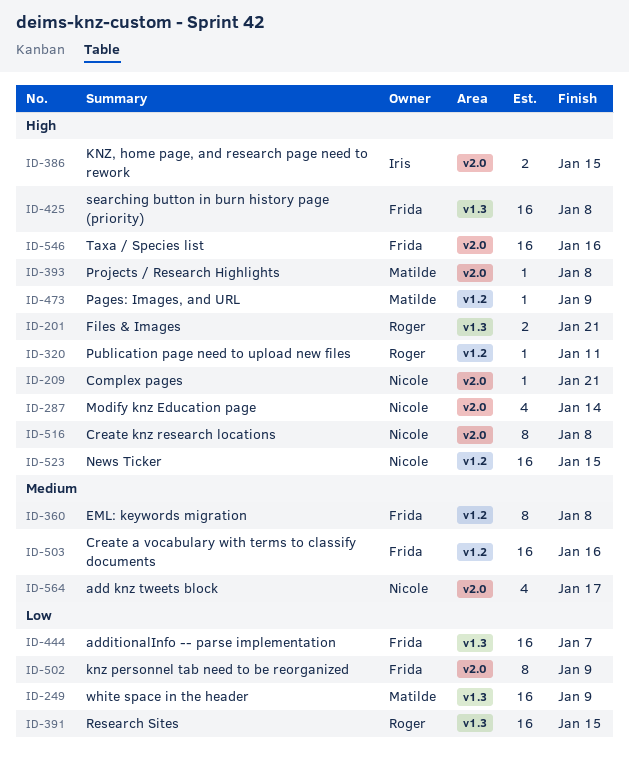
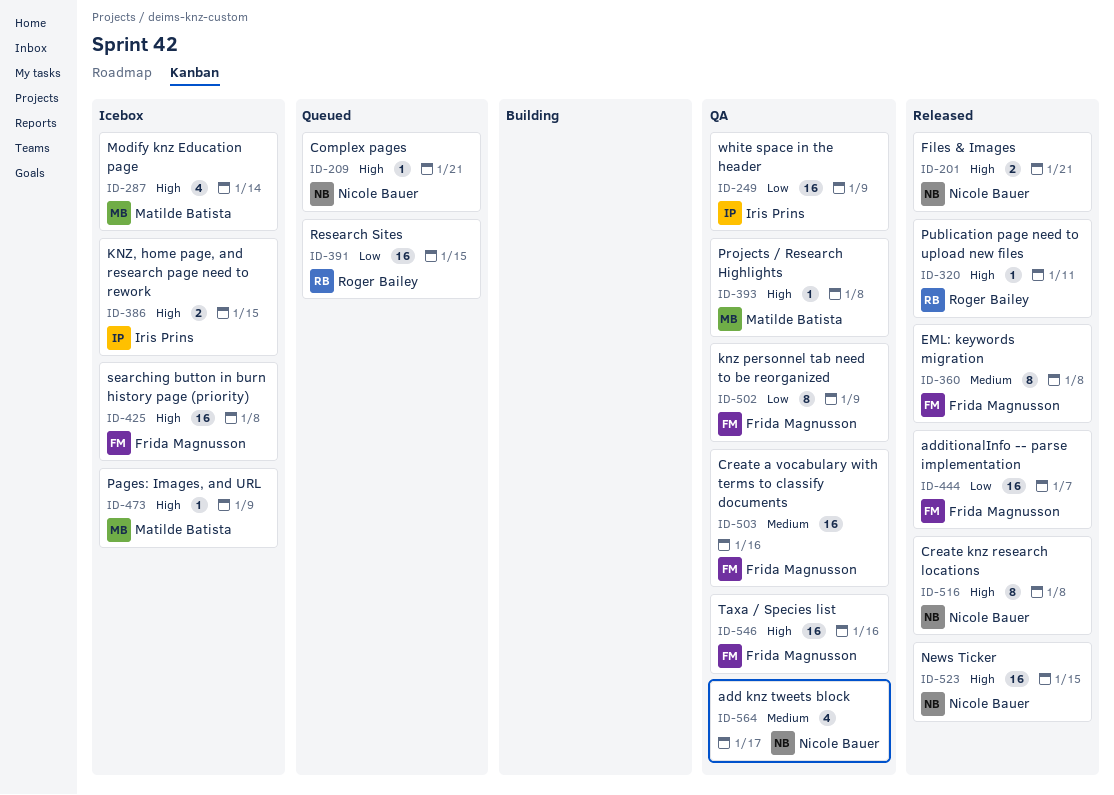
ID-201, owner: Roger Bailey -> Nicole Bauer
ID-249, owner: Matilde Batista -> Iris Prins
ID-287, owner: Nicole Bauer -> Matilde Batista

